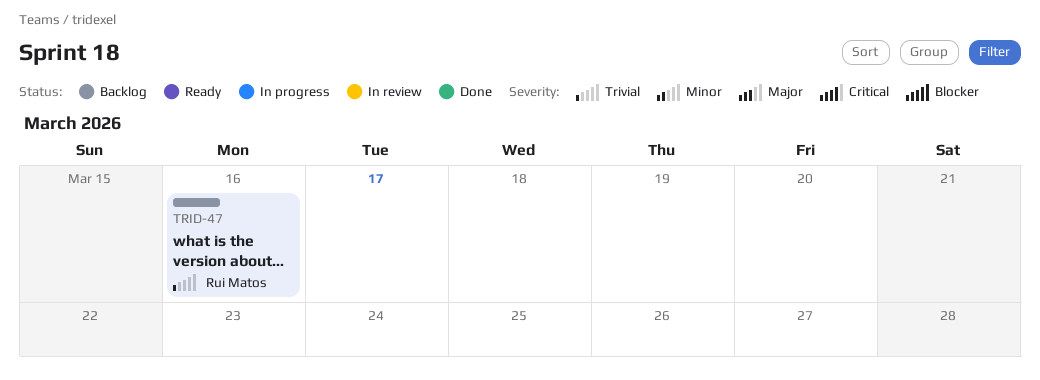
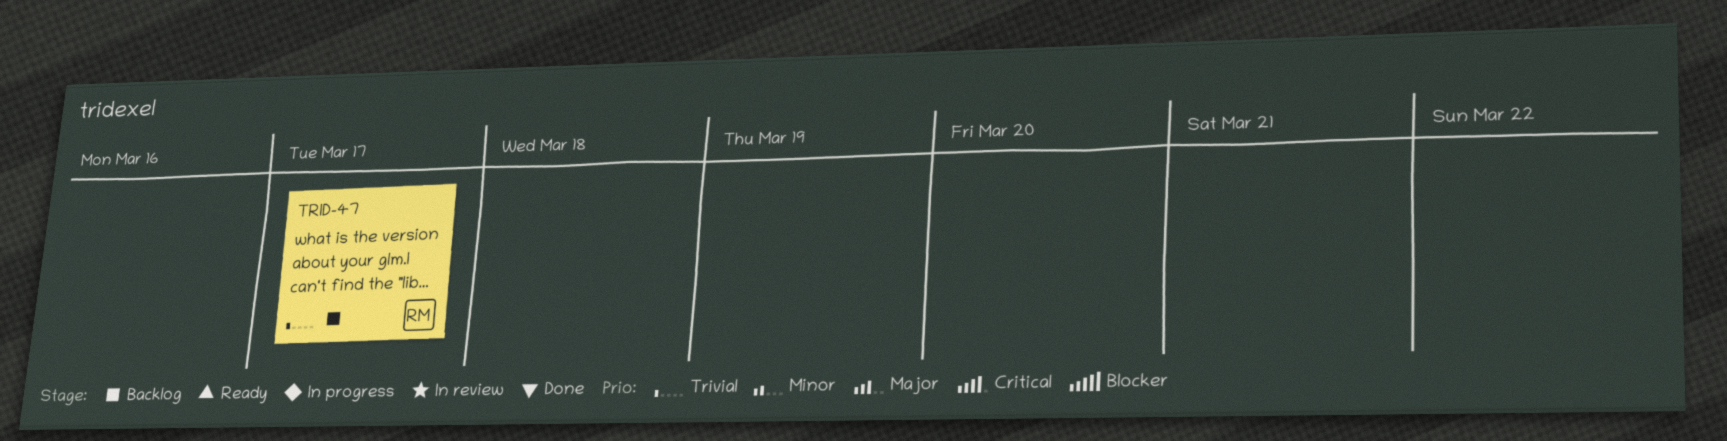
TRID-47, due: Mar 16 -> Mar 17

